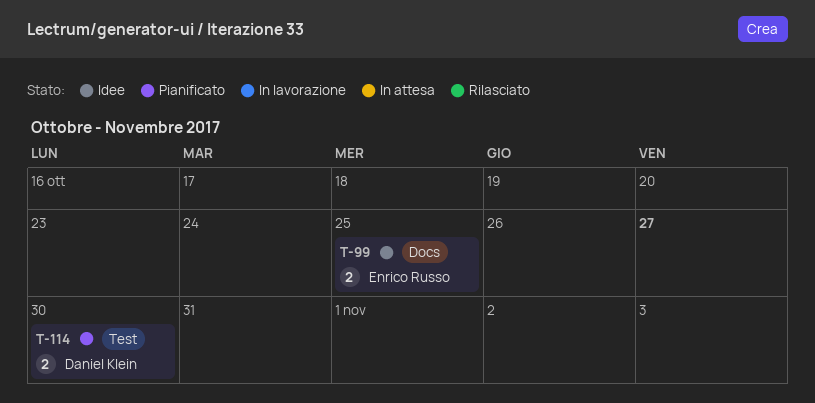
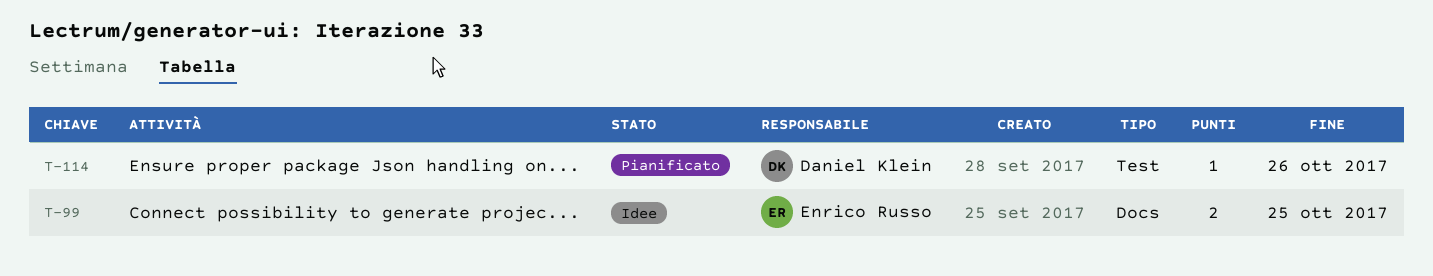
T-114, estimate: 2 -> 1
T-114, due: Oct 30 -> Oct 26

